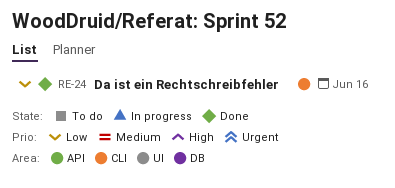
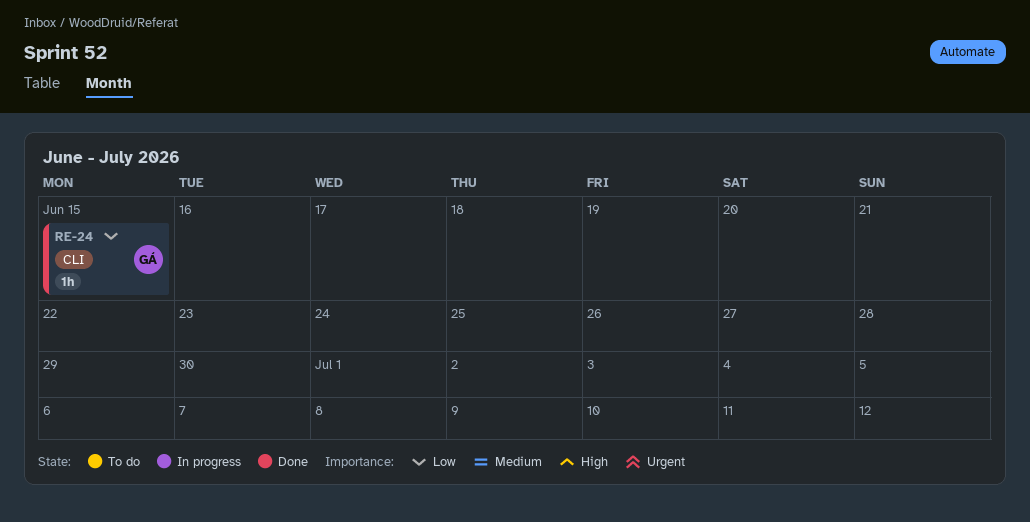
RE-24, due: Jun 16 -> Jun 15

